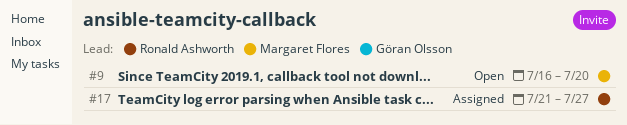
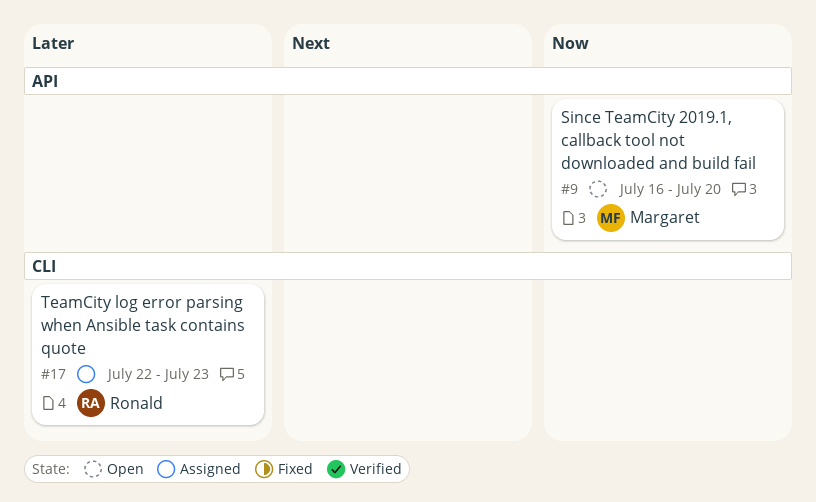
#17, start: Jul 21 -> Jul 22
#17, due: Jul 27 -> Jul 23

